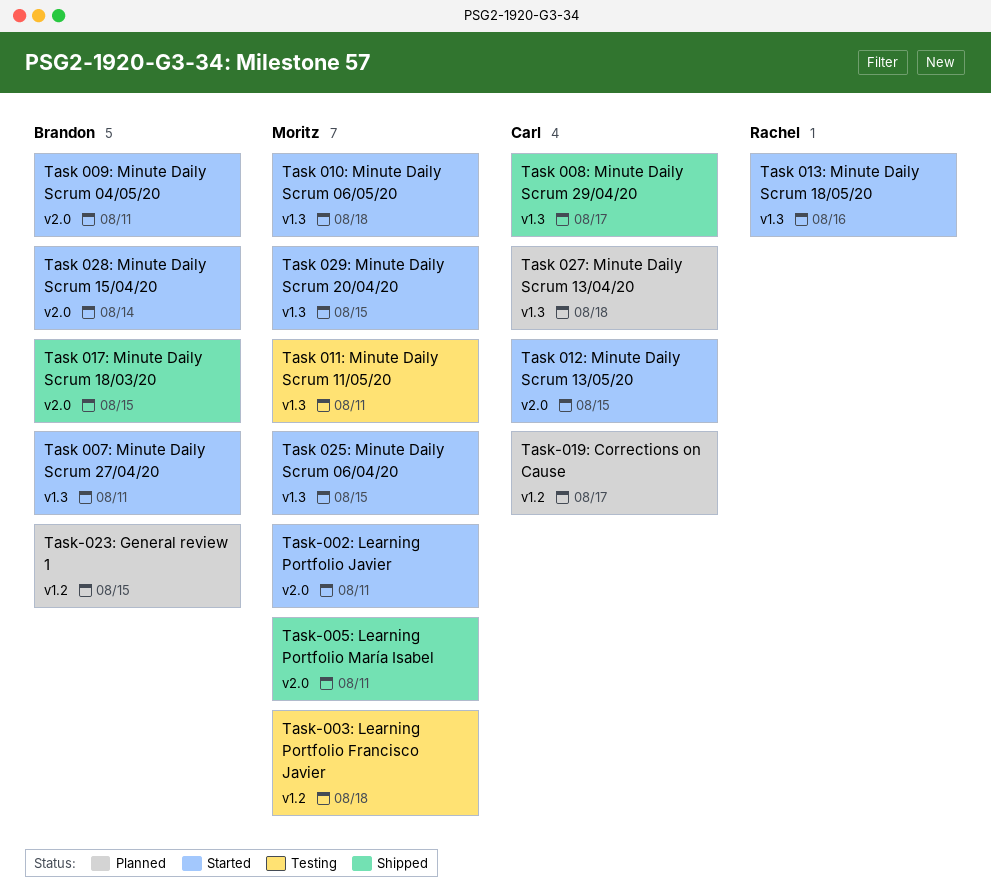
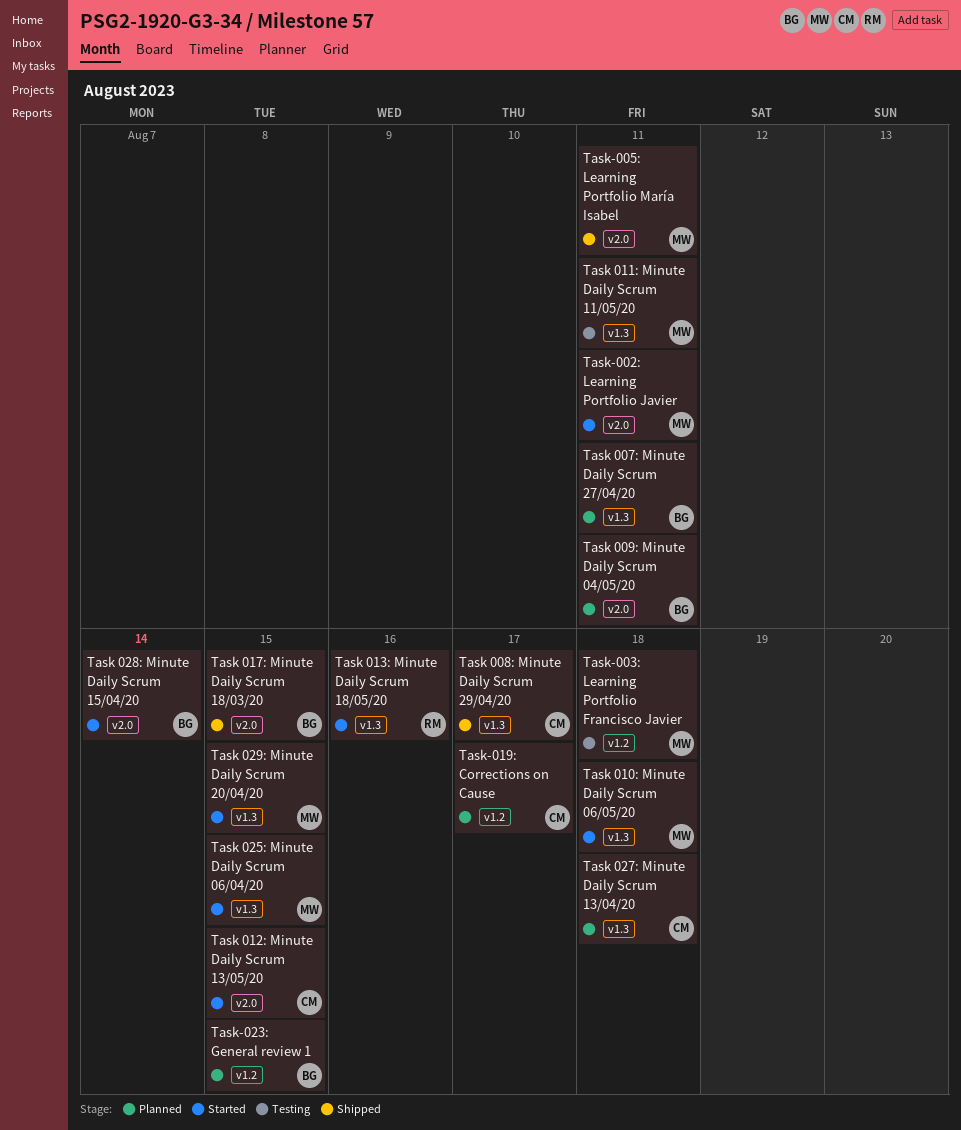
Task 007: Minute Daily Scrum 27/04/20, status: Started -> Planned
Task 009: Minute Daily Scrum 04/05/20, status: Started -> Planned

